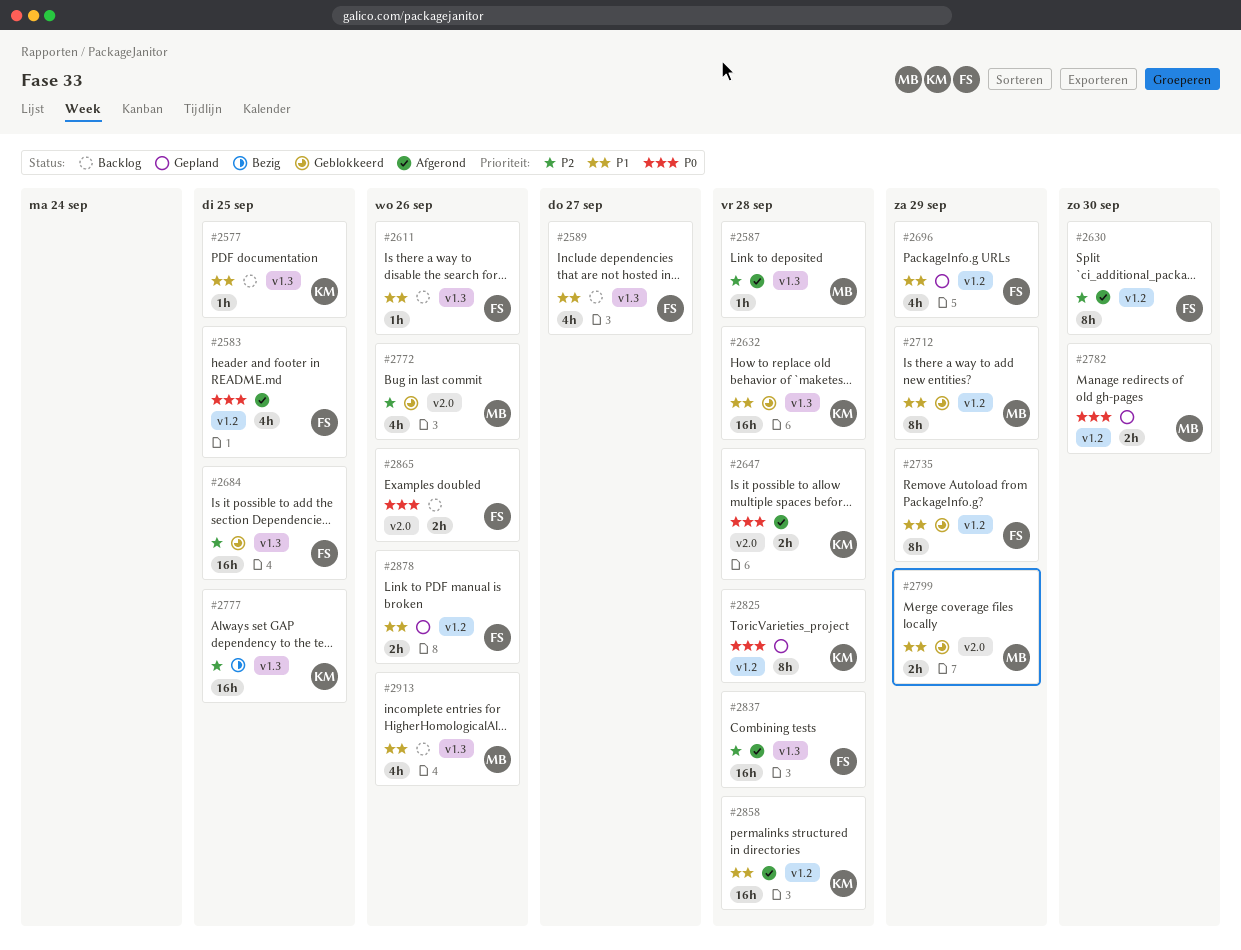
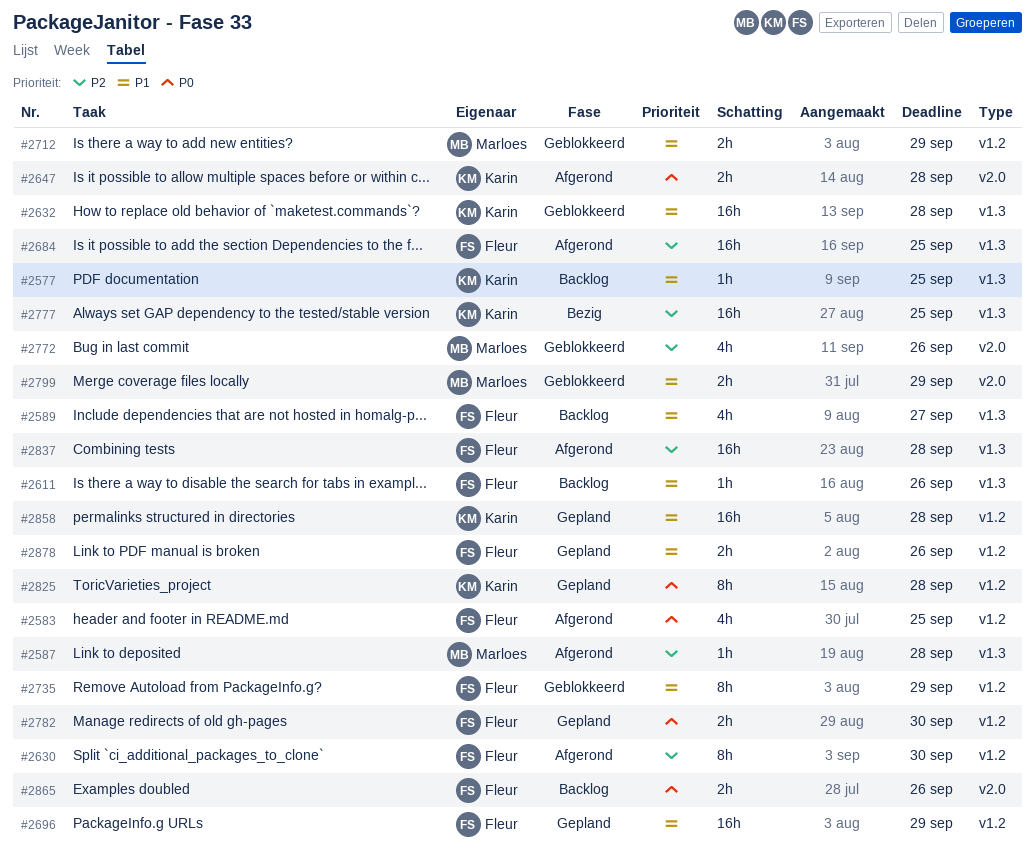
#2684, status: Geblokkeerd -> Afgerond
#2696, estimate: 4h -> 16h
#2712, estimate: 8h -> 2h
#2782, owner: Marloes -> Fleur
#2858, status: Afgerond -> Gepland
#2913: present -> none

